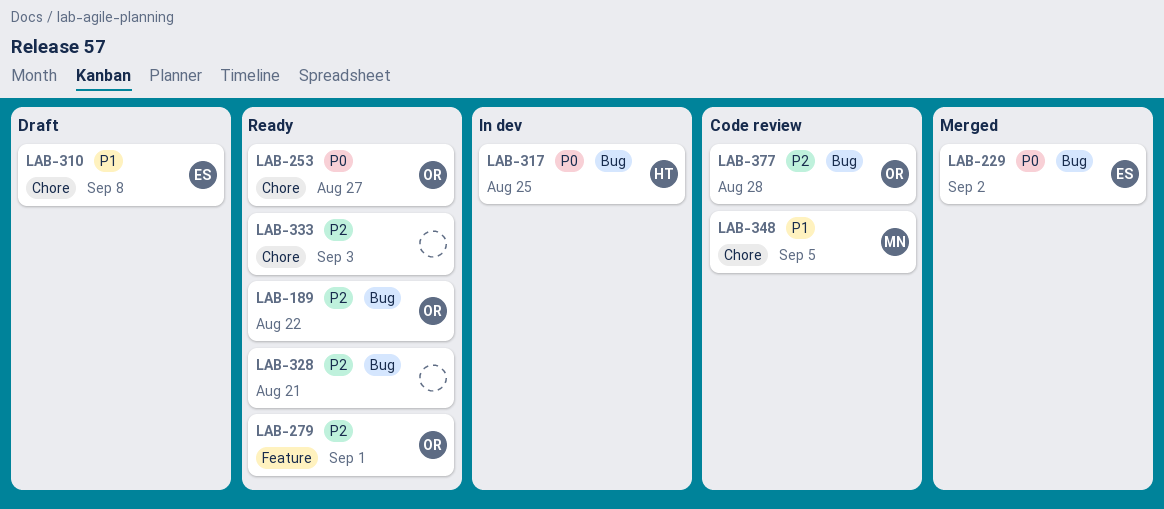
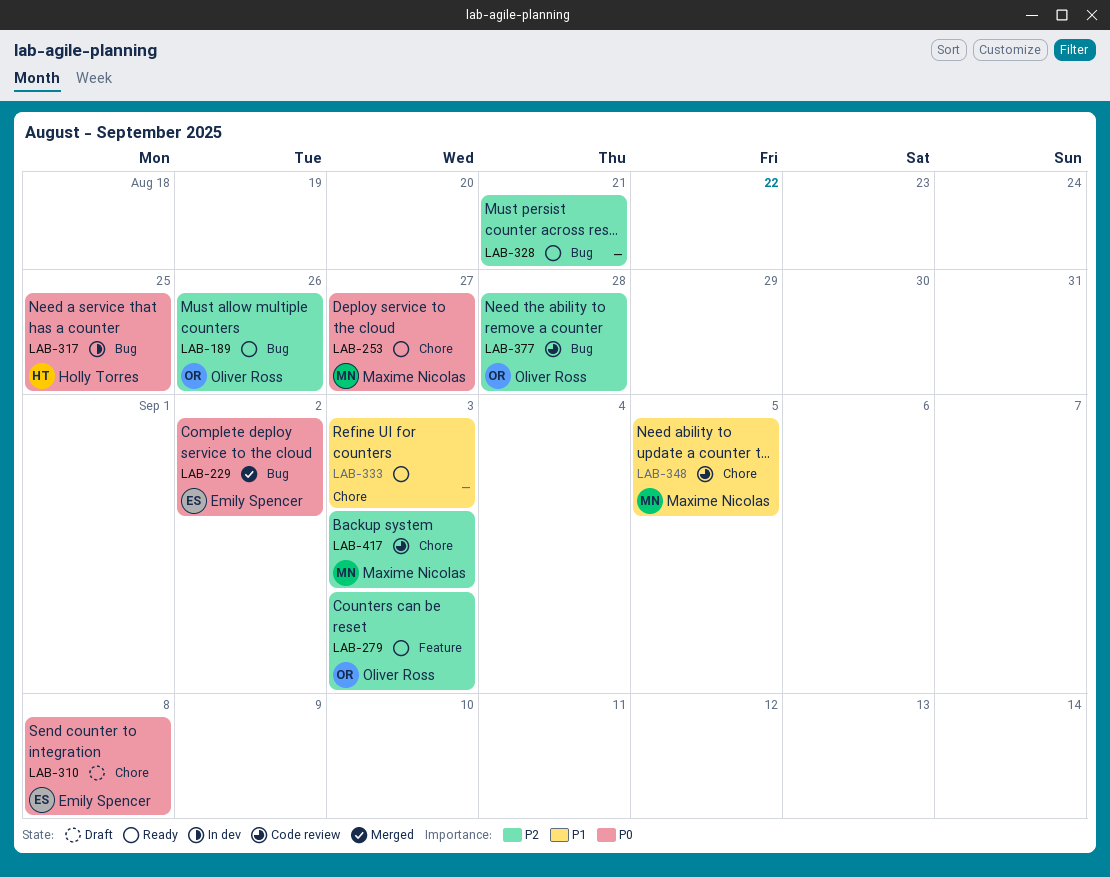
LAB-189, due: Aug 22 -> Aug 26
LAB-253, owner: Oliver Ross -> Maxime Nicolas
LAB-279, due: Sep 1 -> Sep 3
LAB-310, priority: P1 -> P0
LAB-333, priority: P2 -> P1
LAB-417: none -> present

